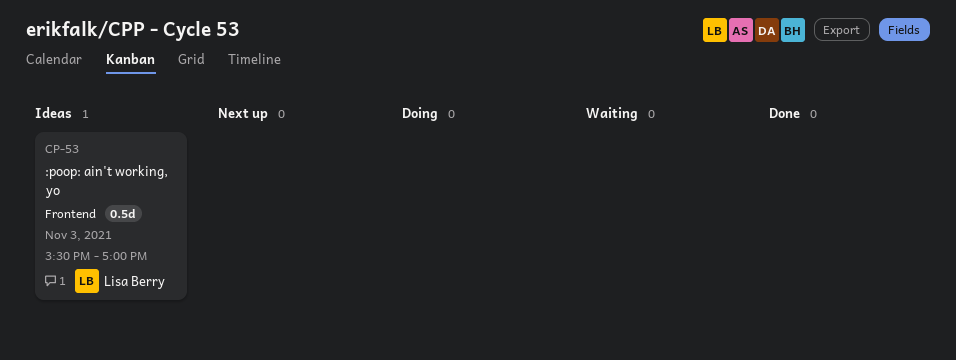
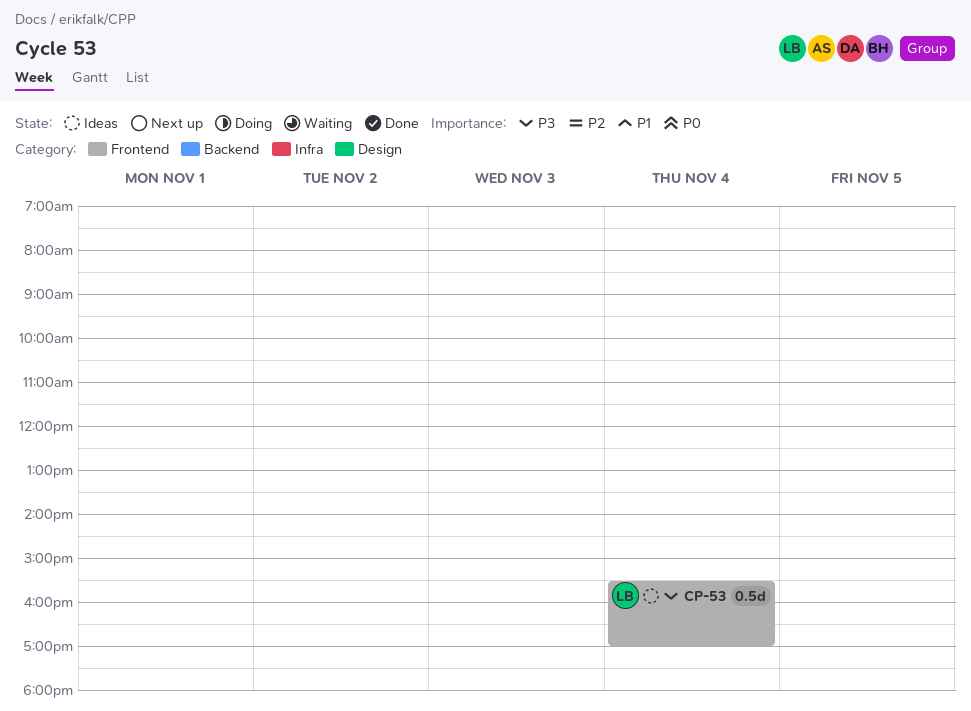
CP-53, day: Nov 3 -> Nov 4

